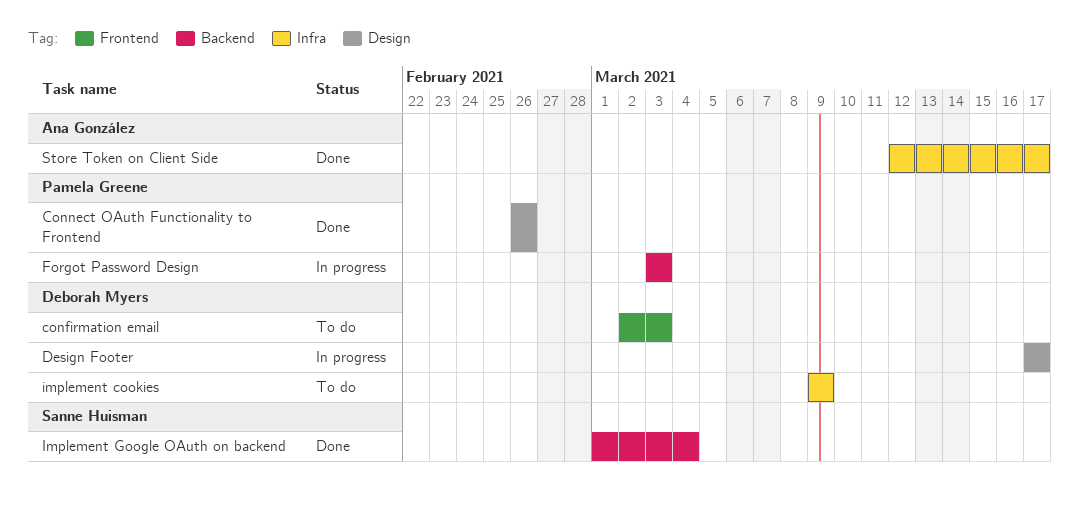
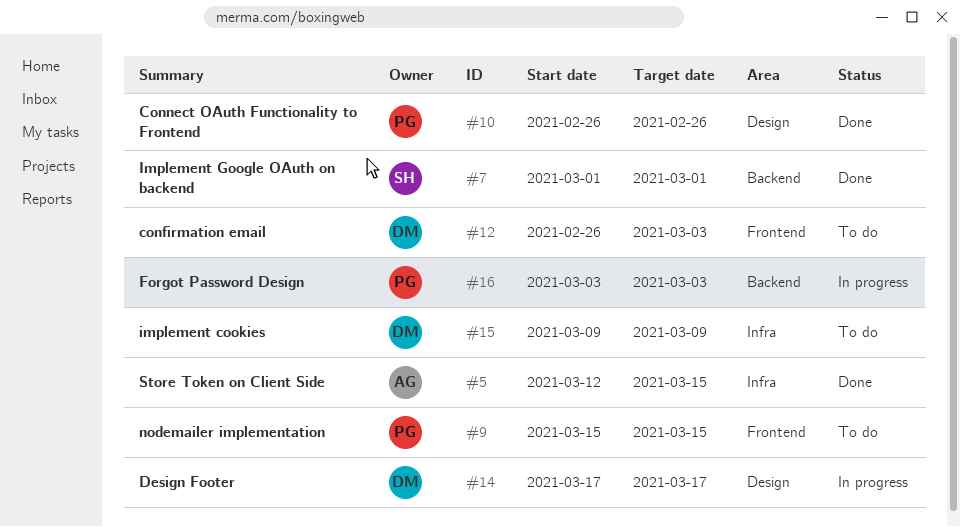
confirmation email, start: Mar 2 -> Feb 26
Implement Google OAuth on backend, due: Mar 4 -> Mar 1
nodemailer implementation: none -> present
Store Token on Client Side, due: Mar 17 -> Mar 15

